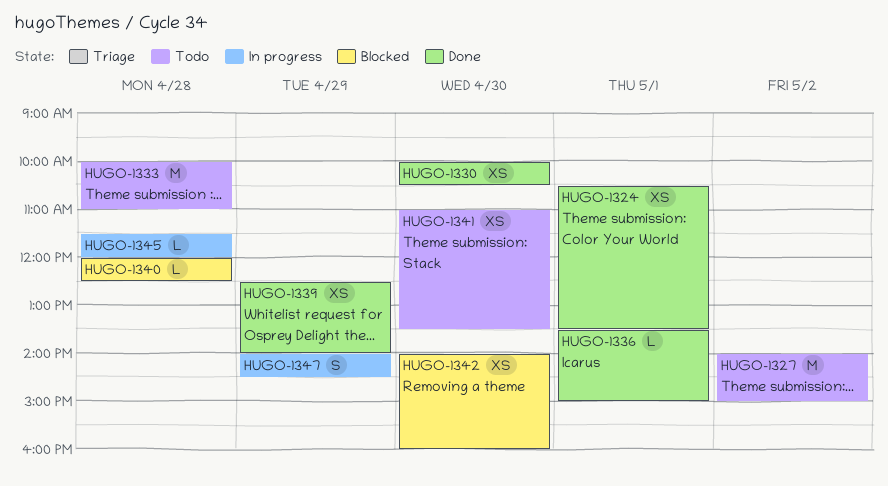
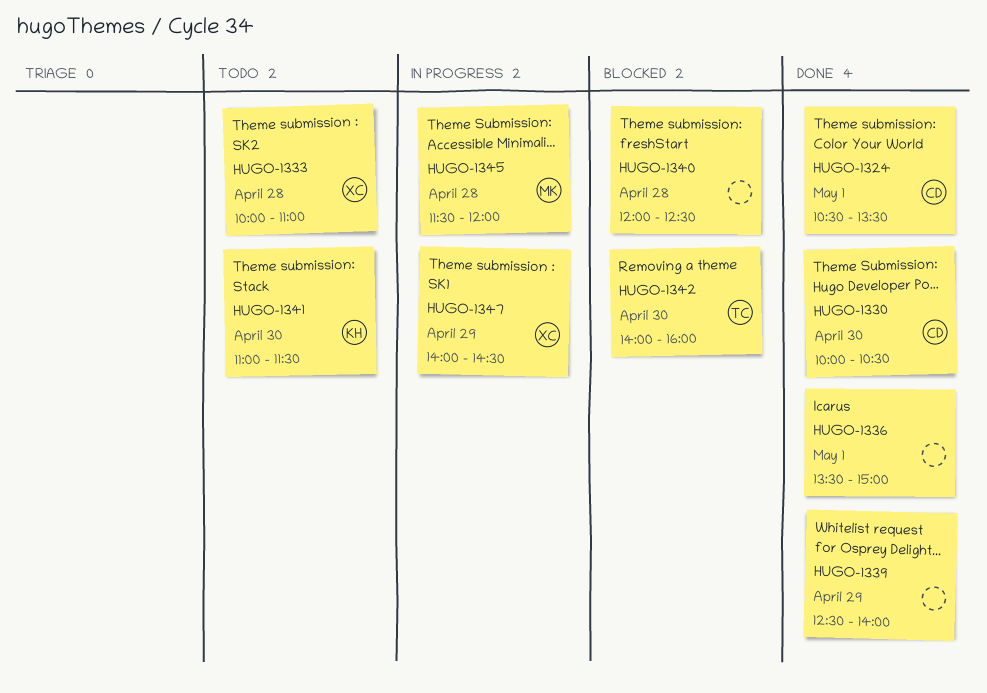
HUGO-1327: present -> none
HUGO-1341, ends: 13:30 -> 11:30

